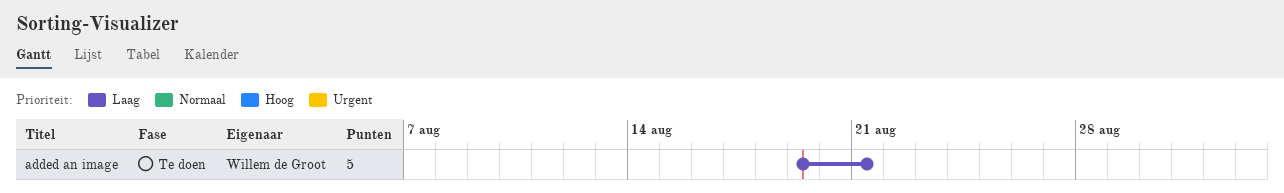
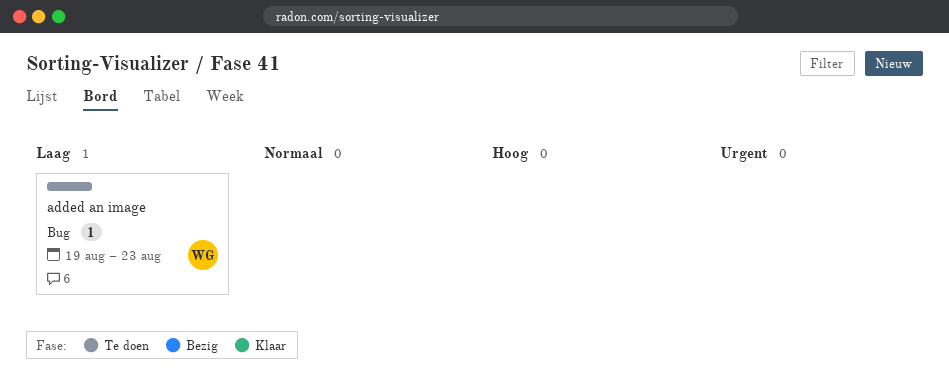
added an image, estimate: 5 -> 1
added an image, due: Aug 21 -> Aug 23

